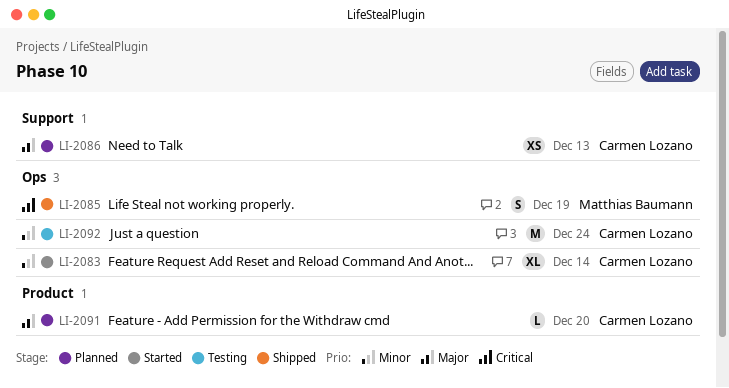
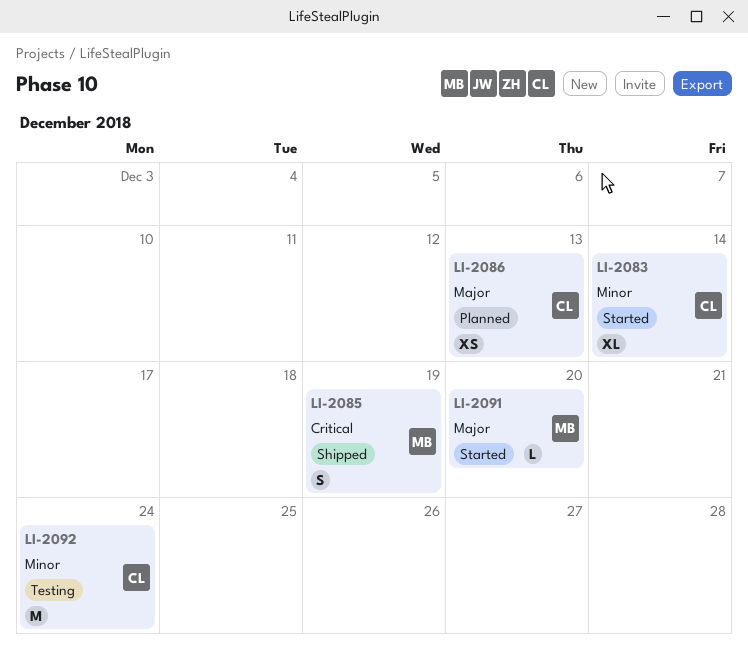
LI-2091, status: Planned -> Started
LI-2091, owner: Carmen Lozano -> Matthias Baumann

